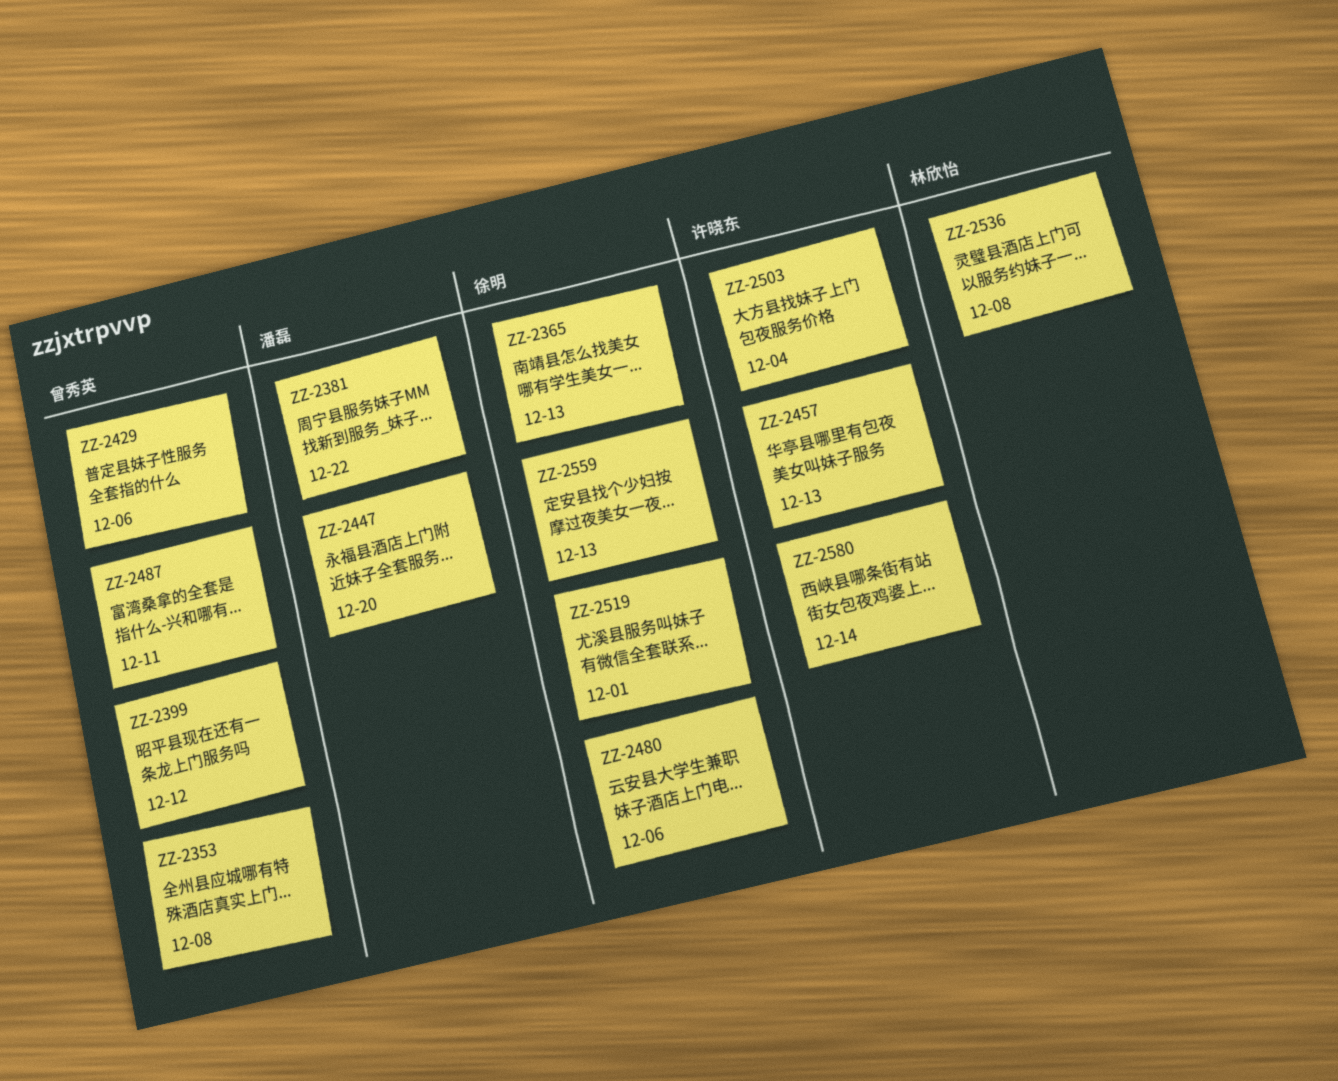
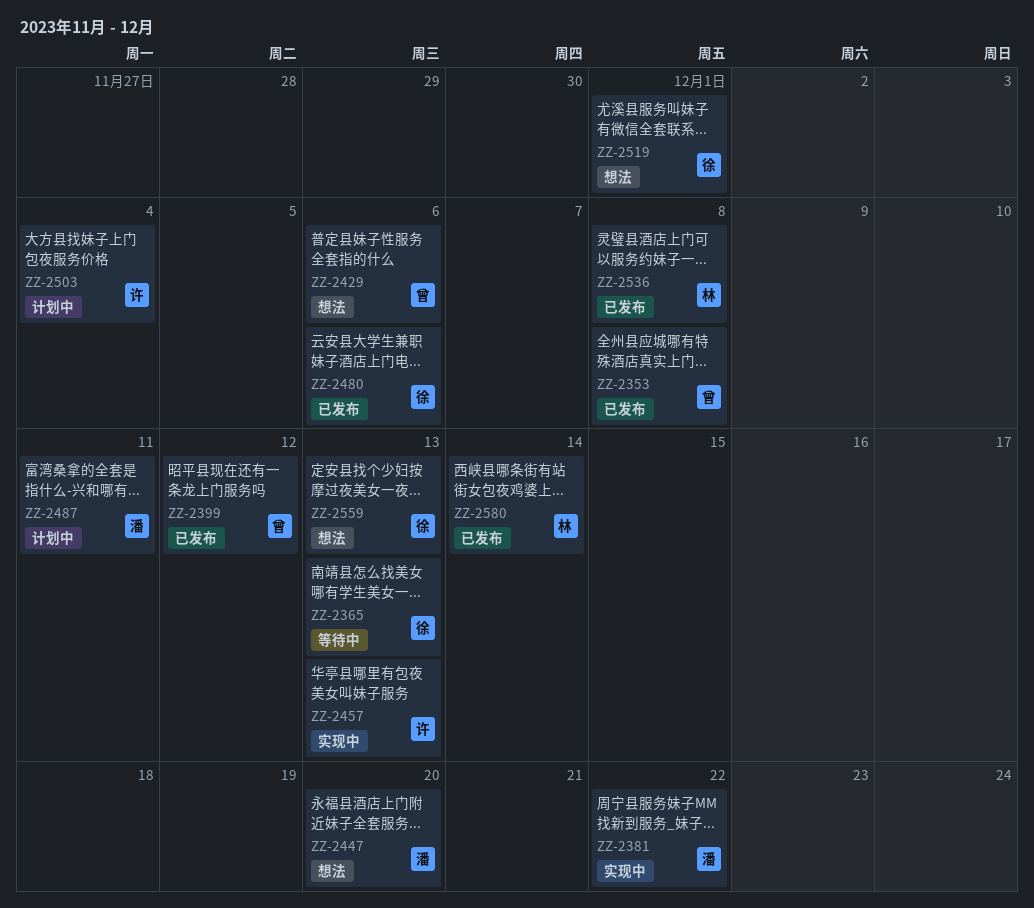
ZZ-2487, owner: 曾秀英 -> 潘磊
ZZ-2580, owner: 许晓东 -> 林欣怡

